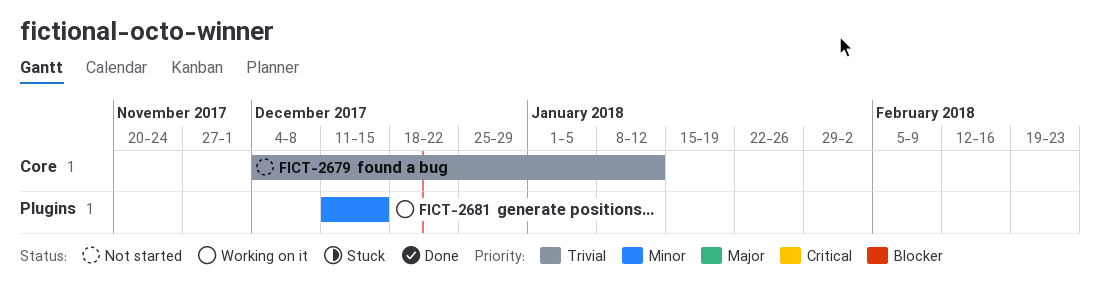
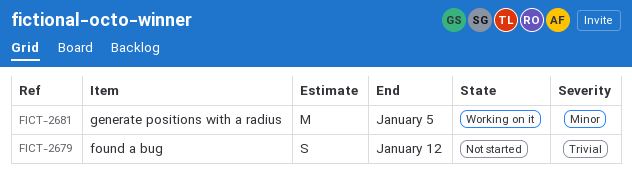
FICT-2681, due: Dec 15 -> Jan 5

